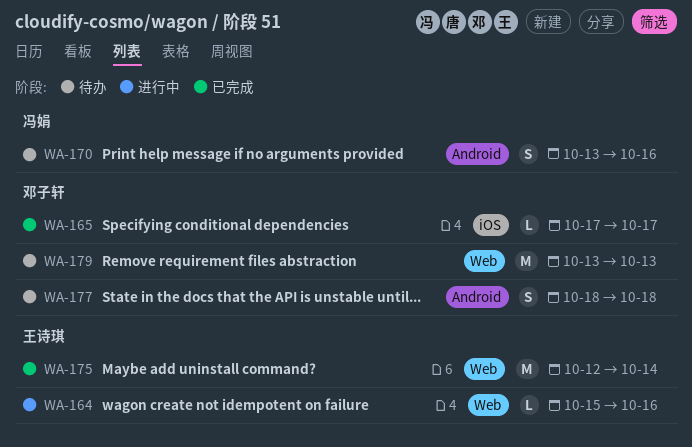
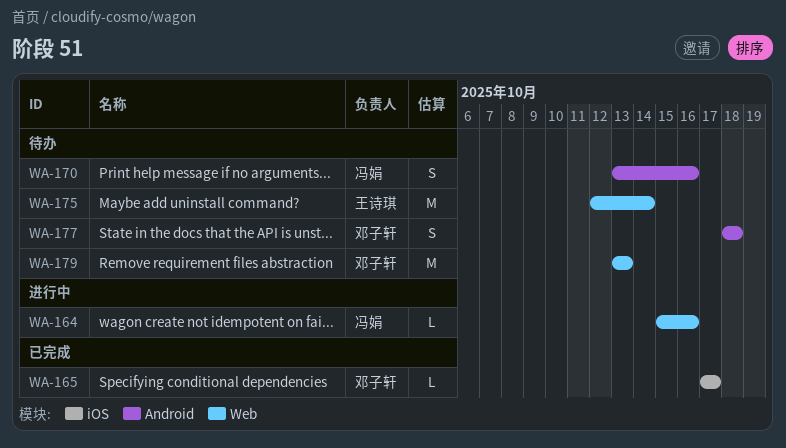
WA-164, owner: 王诗琪 -> 冯娟
WA-175, status: 已完成 -> 待办

